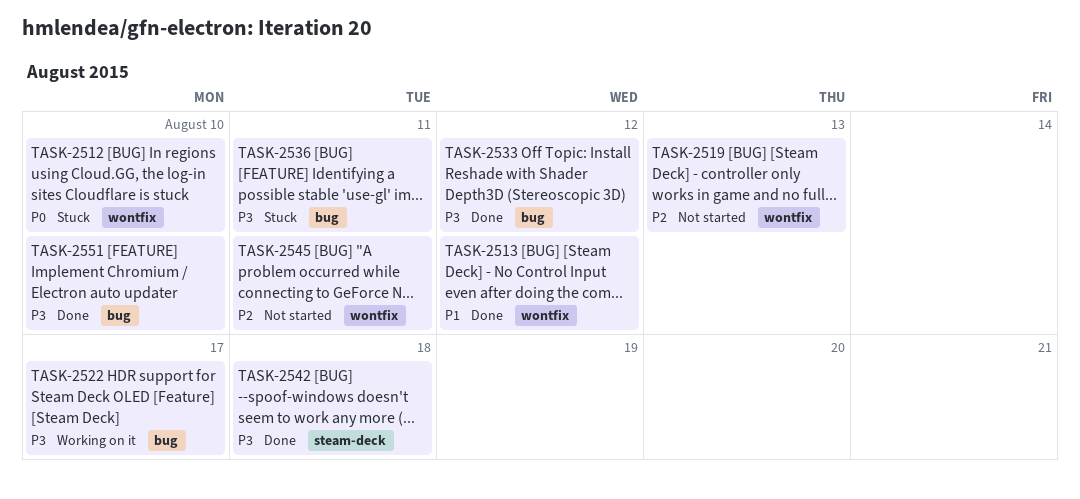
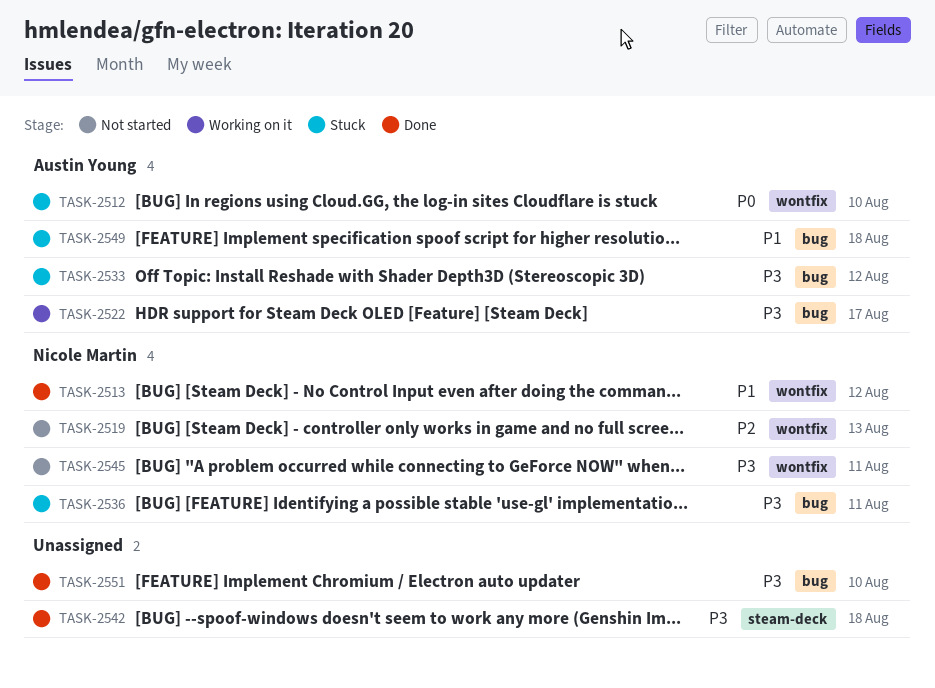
TASK-2533, status: Done -> Stuck
TASK-2545, priority: P2 -> P3
TASK-2549: none -> present

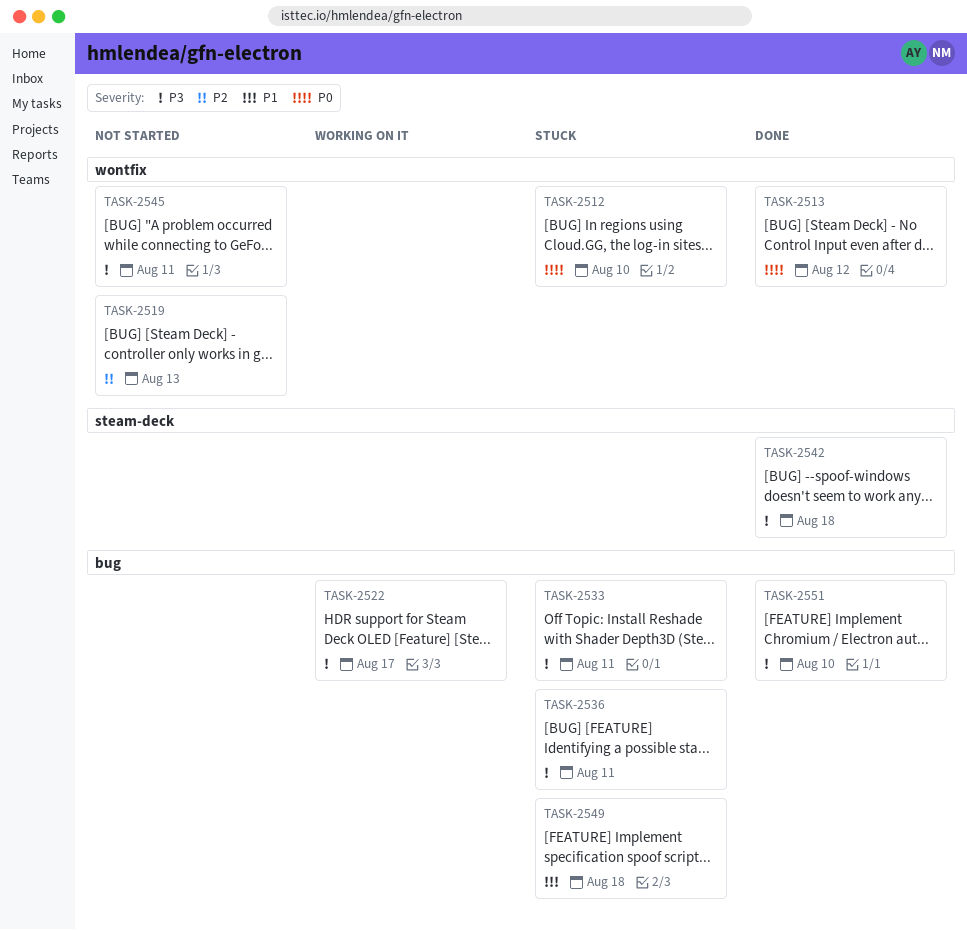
TASK-2513, priority: P1 -> P0
TASK-2533, due: Aug 12 -> Aug 11

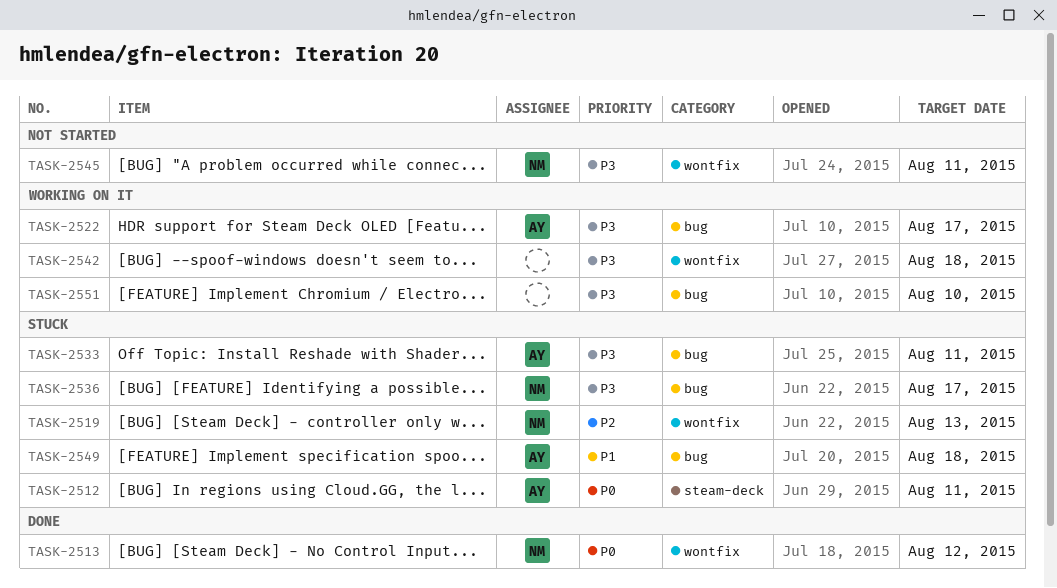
TASK-2512, label: wontfix -> steam-deck
TASK-2512, due: Aug 10 -> Aug 11
TASK-2519, status: Not started -> Stuck
TASK-2536, due: Aug 11 -> Aug 17
TASK-2542, status: Done -> Working on it
TASK-2542, label: steam-deck -> wontfix
TASK-2551, status: Done -> Working on it

